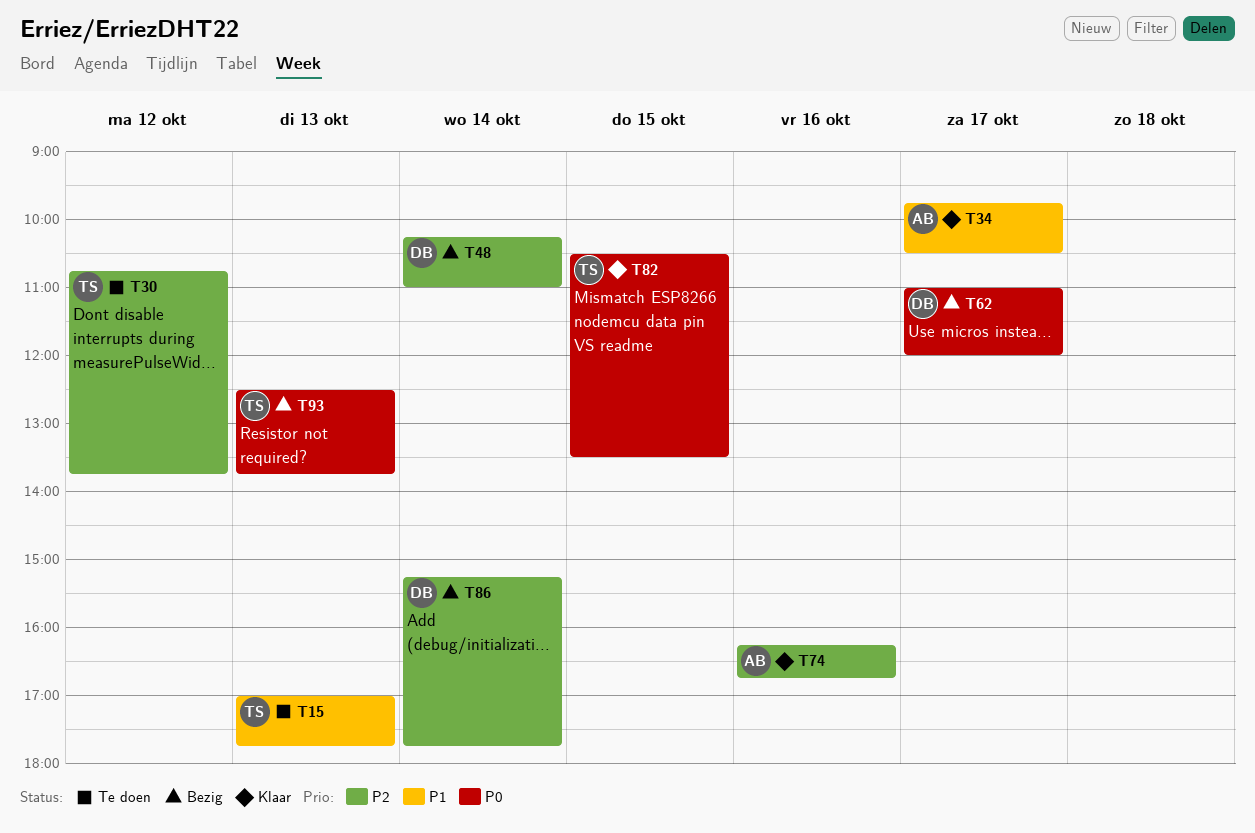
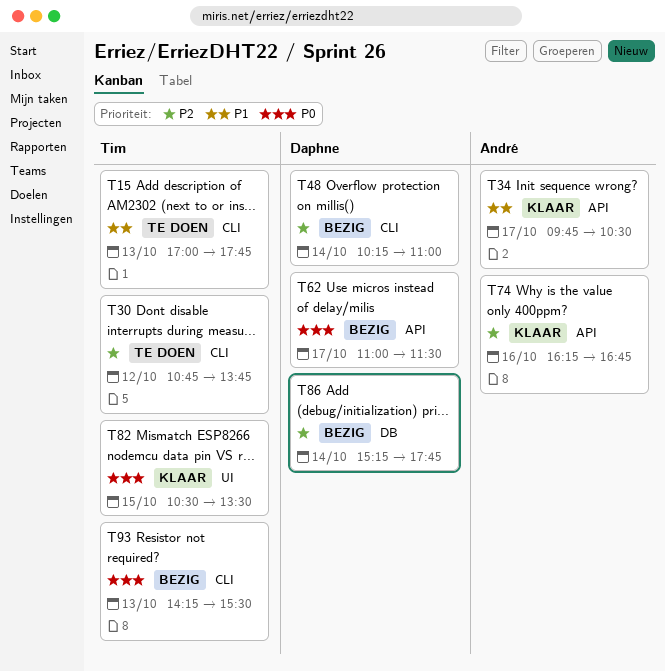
T62, ends: 12:00 -> 11:30
T93, begins: 12:30 -> 14:15
T93, ends: 13:45 -> 15:30

